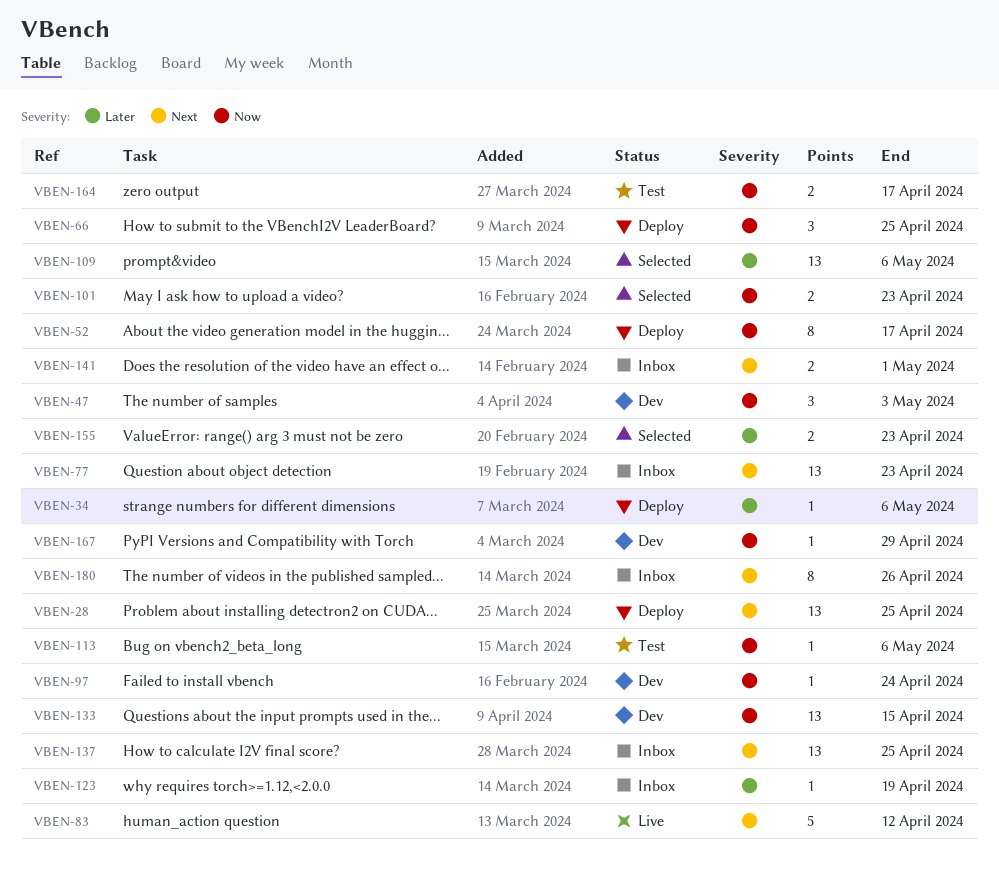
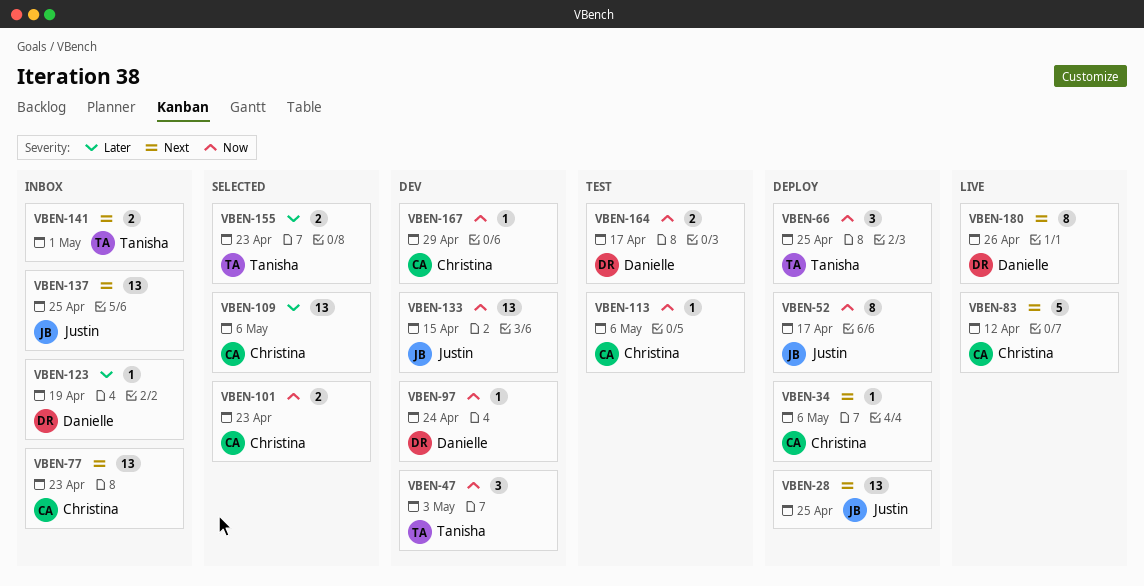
VBEN-34, priority: Later -> Next
VBEN-180, status: Inbox -> Live

